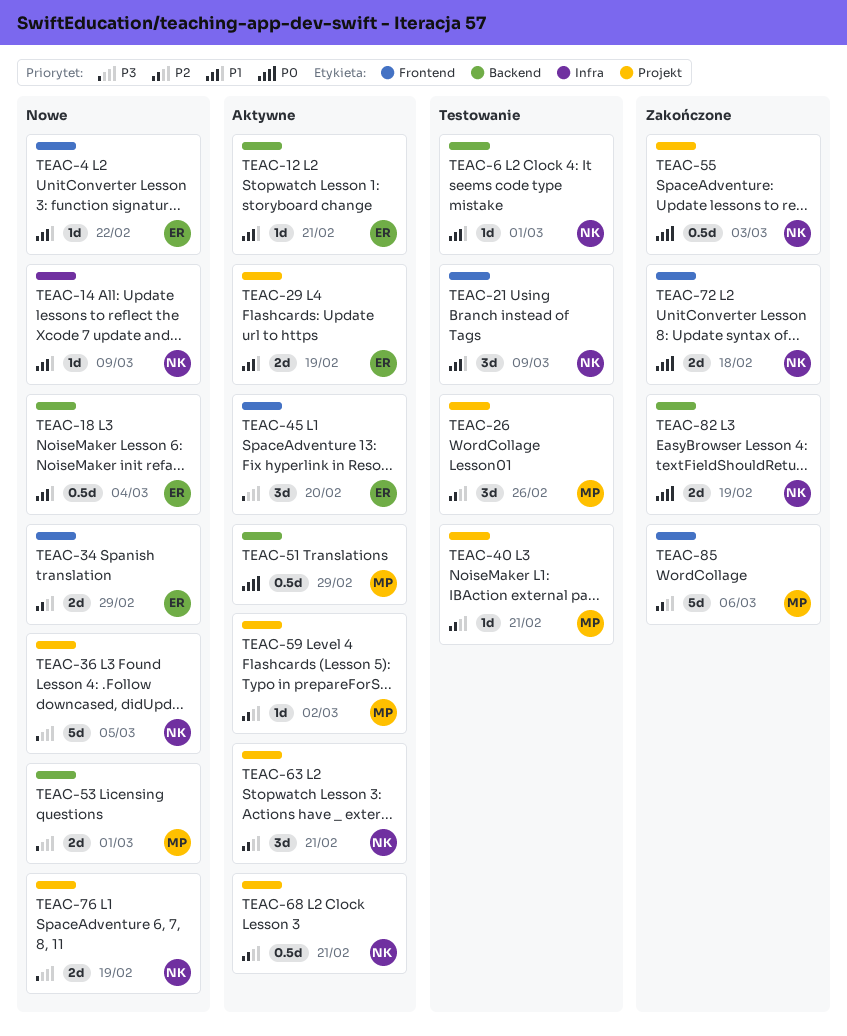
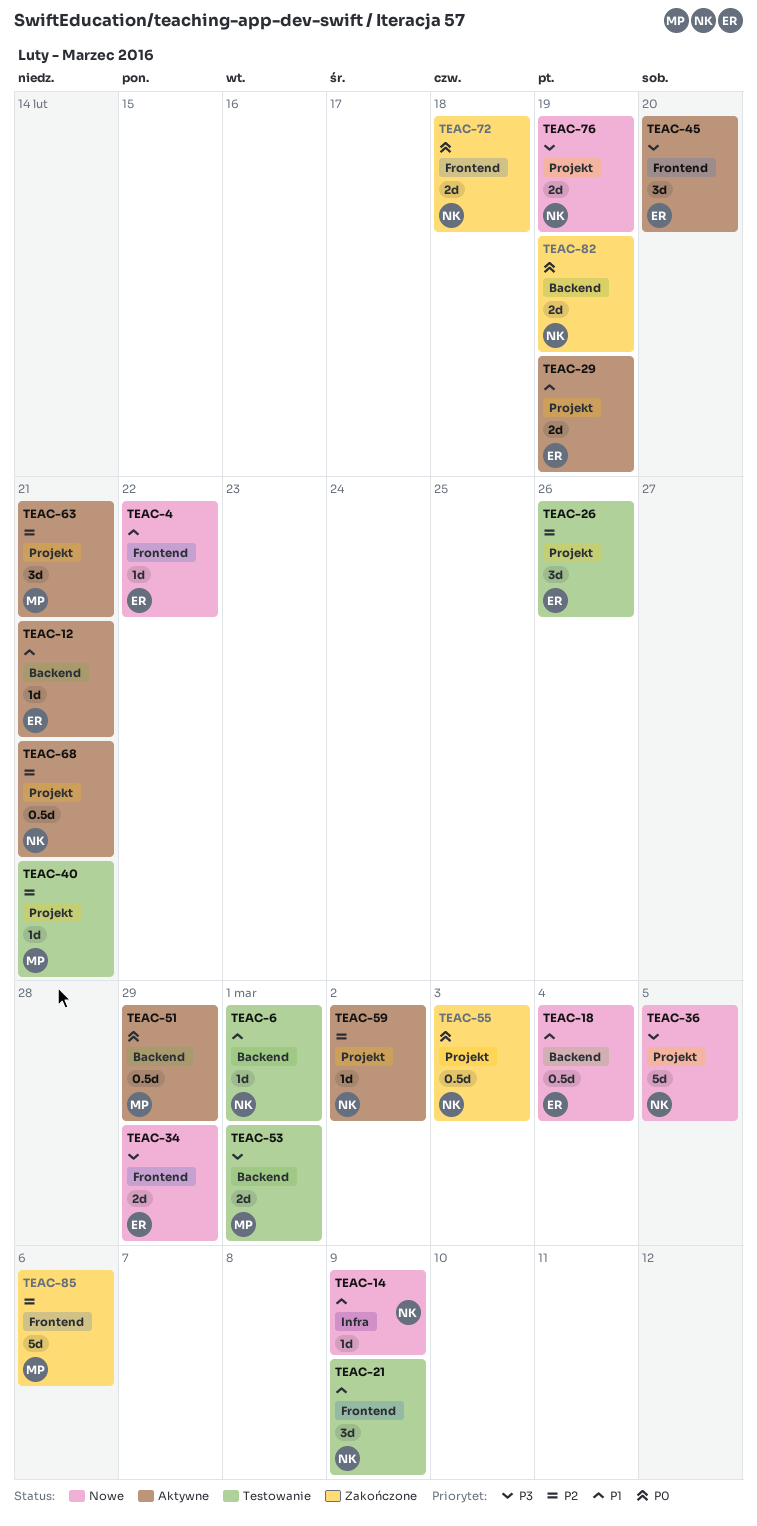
TEAC-26, owner: MP -> ER
TEAC-34, priority: P2 -> P3
TEAC-53, status: Nowe -> Testowanie
TEAC-59, owner: MP -> NK
TEAC-63, owner: NK -> MP

